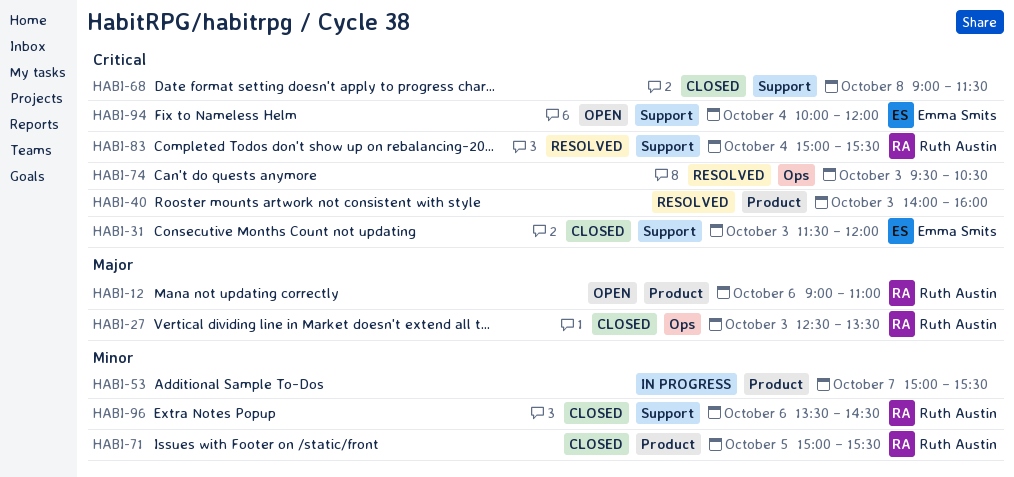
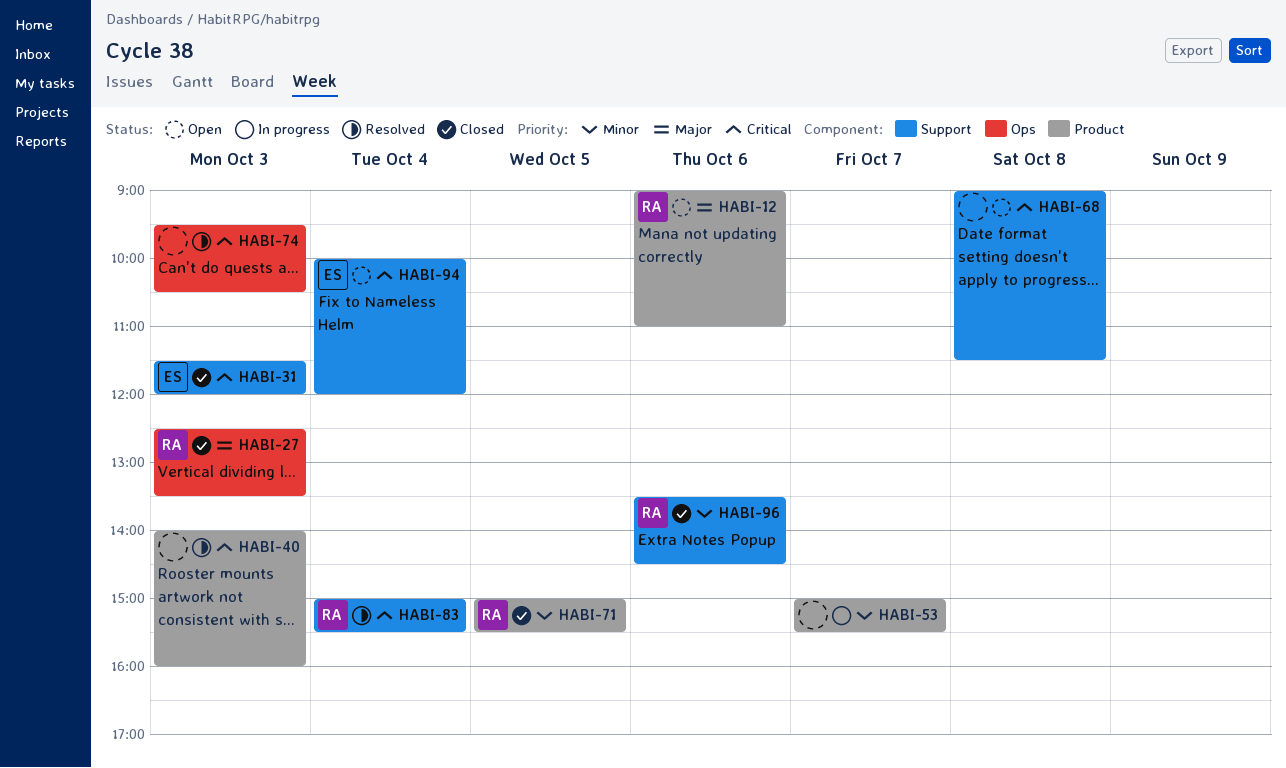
HABI-68, status: Closed -> Open

